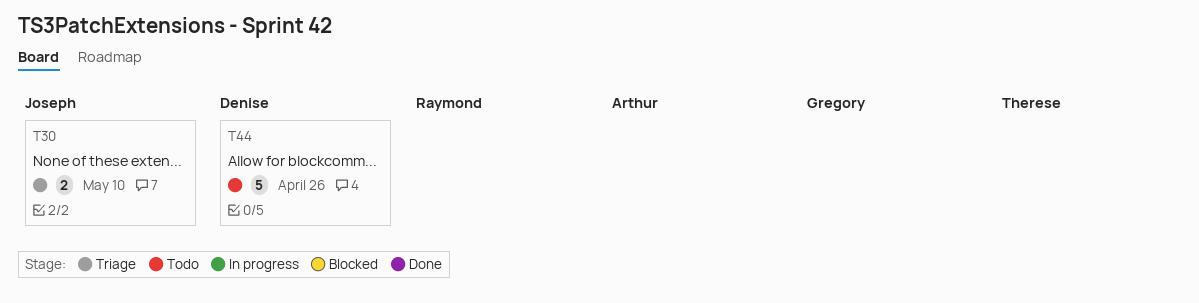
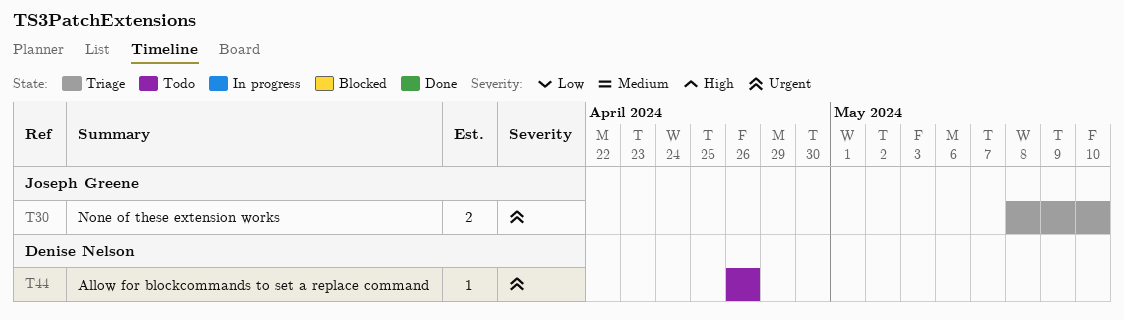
T44, estimate: 5 -> 1

